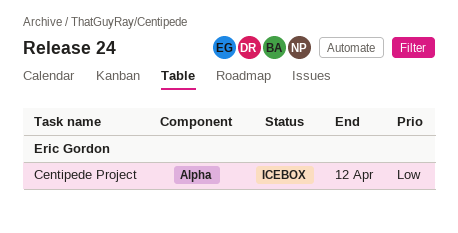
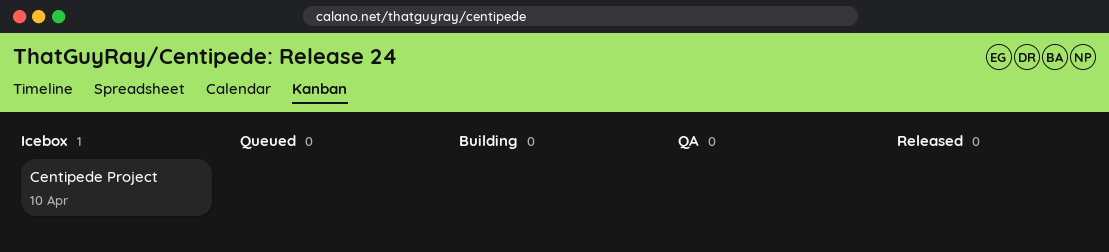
Centipede Project, due: Apr 12 -> Apr 10

